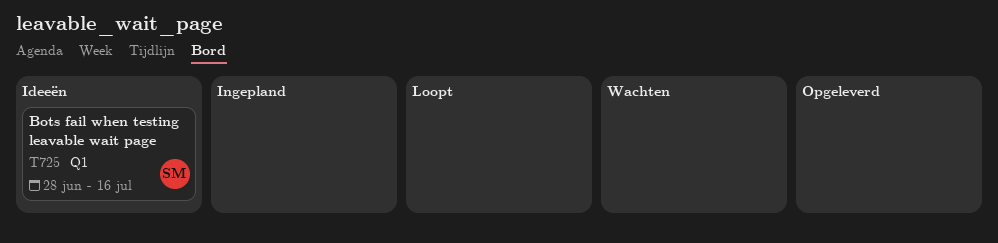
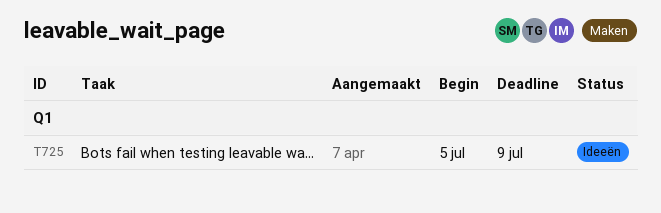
T725, start: Jun 28 -> Jul 5
T725, due: Jul 16 -> Jul 9

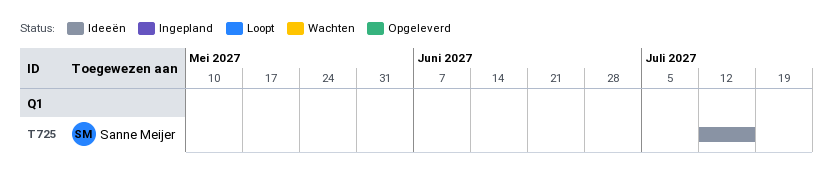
T725, start: Jul 5 -> Jul 12
T725, due: Jul 9 -> Jul 16

